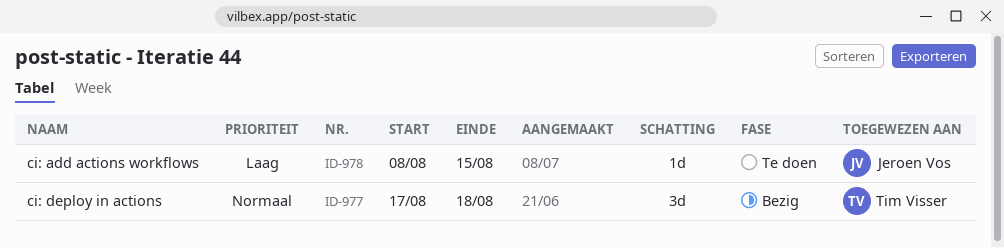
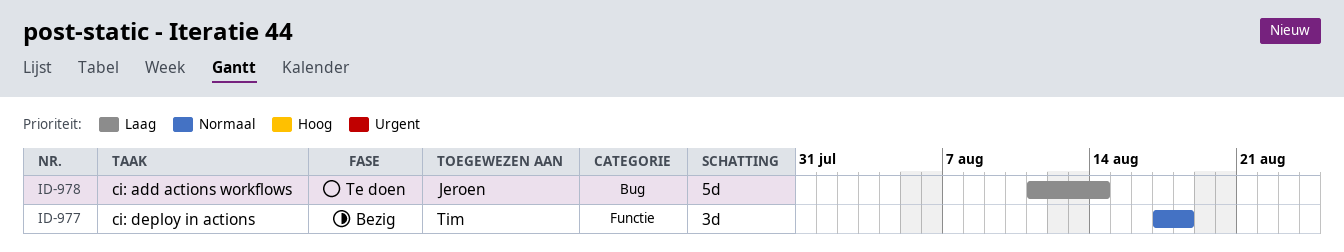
ID-978, estimate: 1d -> 5d
ID-978, start: Aug 8 -> Aug 11
ID-978, due: Aug 15 -> Aug 14

